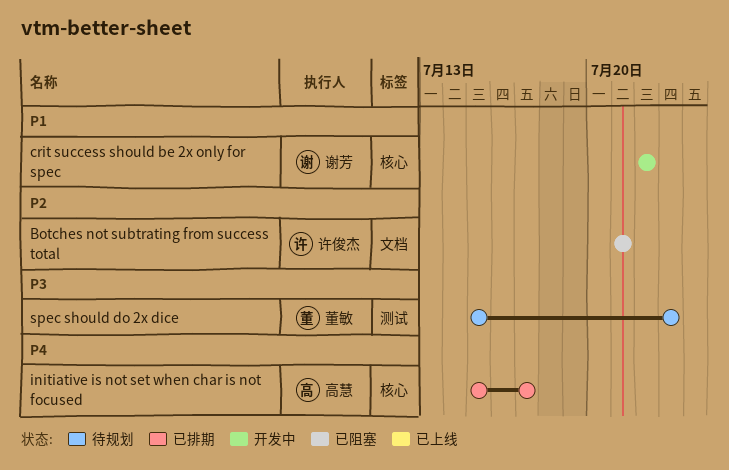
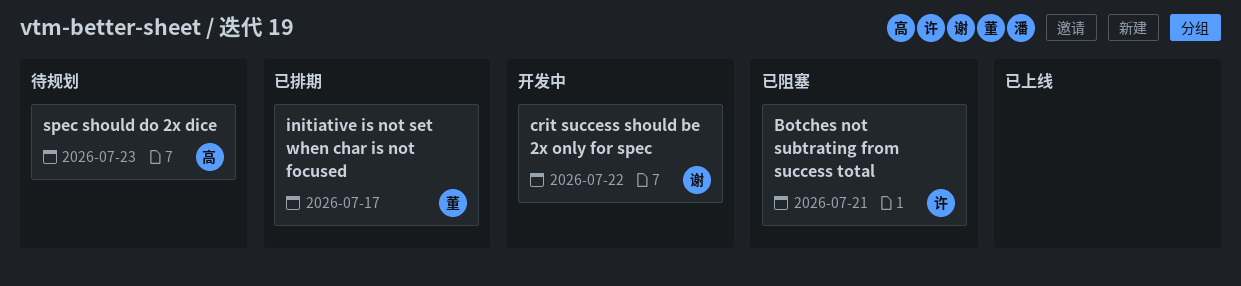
initiative is not set when char is not focused, owner: 高慧 -> 董敏
spec should do 2x dice, owner: 董敏 -> 高慧

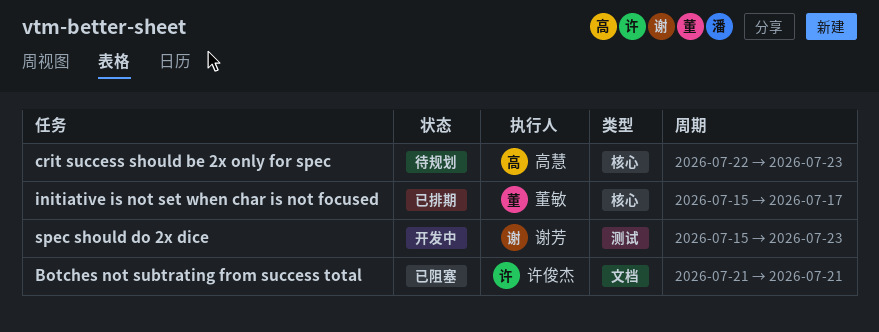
crit success should be 2x only for spec, status: 开发中 -> 待规划
crit success should be 2x only for spec, owner: 谢芳 -> 高慧
crit success should be 2x only for spec, due: Jul 22 -> Jul 23
spec should do 2x dice, status: 待规划 -> 开发中
spec should do 2x dice, owner: 高慧 -> 谢芳

